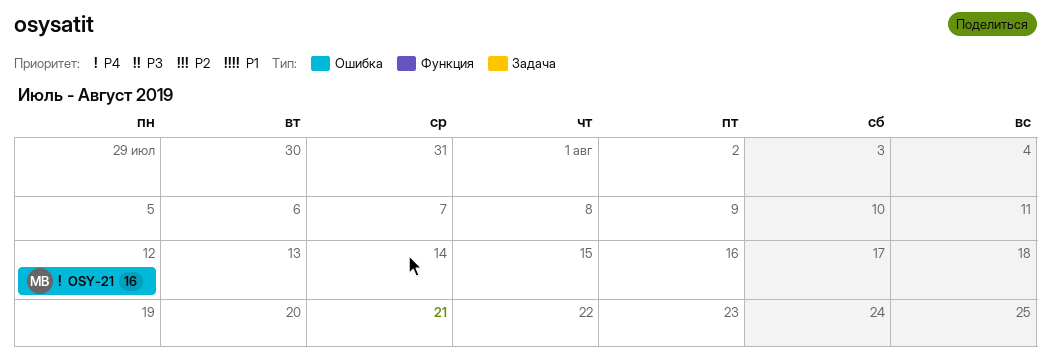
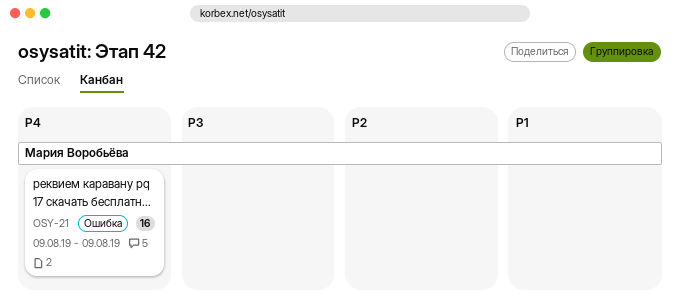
OSY-21, start: Aug 12 -> Aug 9
OSY-21, due: Aug 12 -> Aug 9

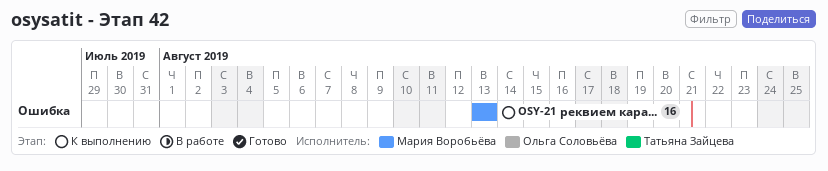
OSY-21, start: Aug 9 -> Aug 13
OSY-21, due: Aug 9 -> Aug 13

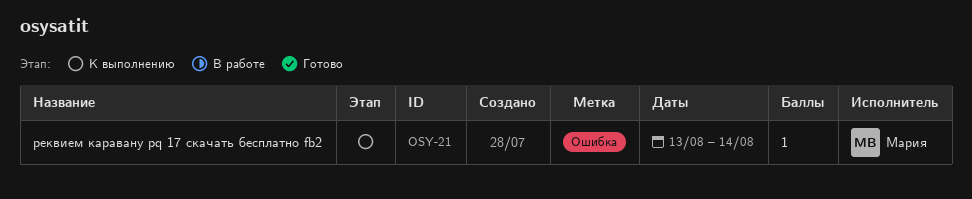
OSY-21, estimate: 16 -> 1
OSY-21, due: Aug 13 -> Aug 14

